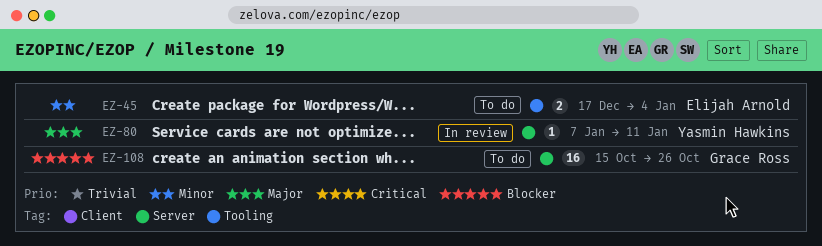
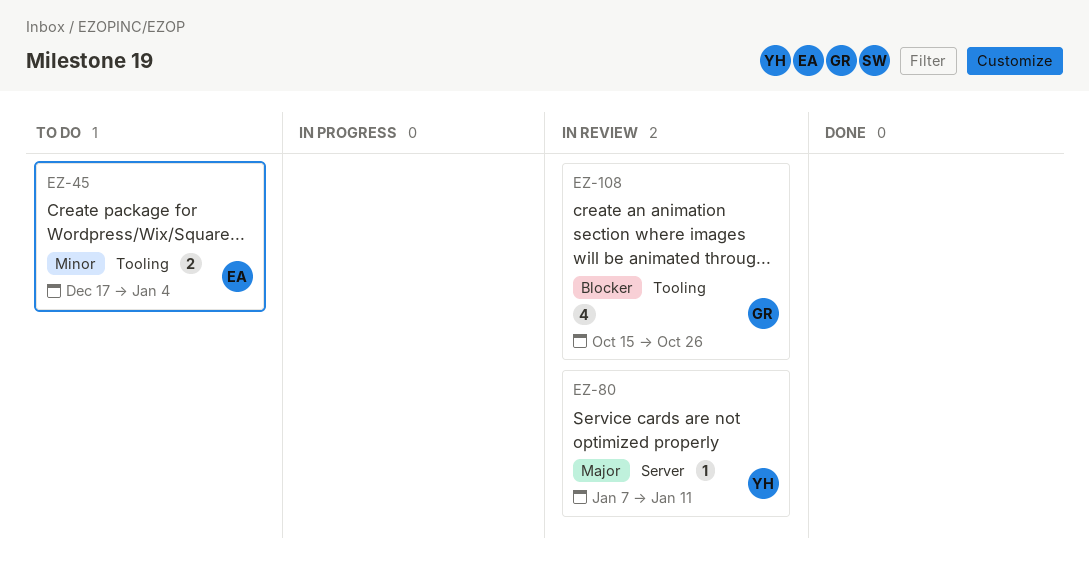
EZ-108, status: To do -> In review
EZ-108, label: Server -> Tooling
EZ-108, estimate: 16 -> 4

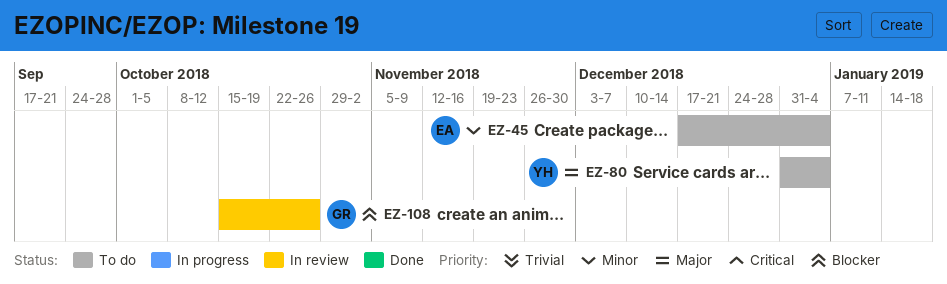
EZ-80, status: In review -> To do
EZ-80, start: Jan 7 -> Dec 31
EZ-80, due: Jan 11 -> Jan 4

